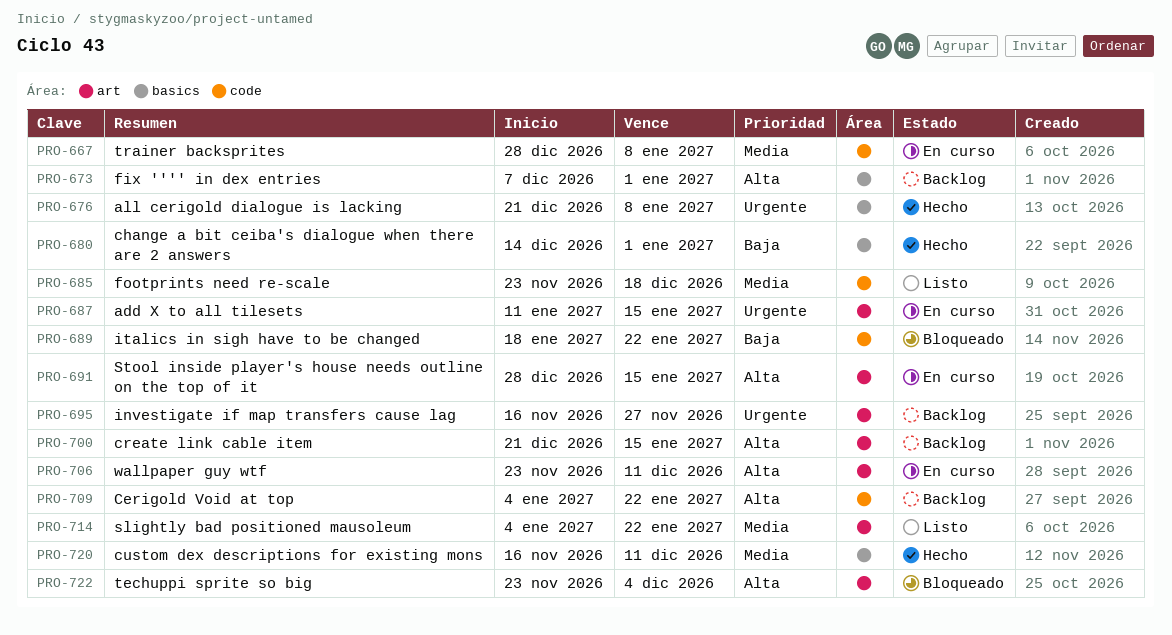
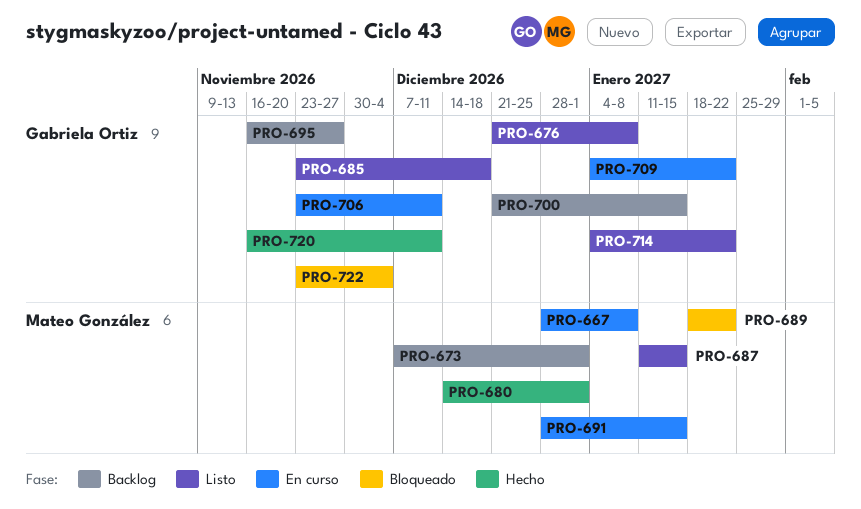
PRO-676, status: Hecho -> Listo
PRO-687, status: En curso -> Listo
PRO-709, status: Backlog -> En curso

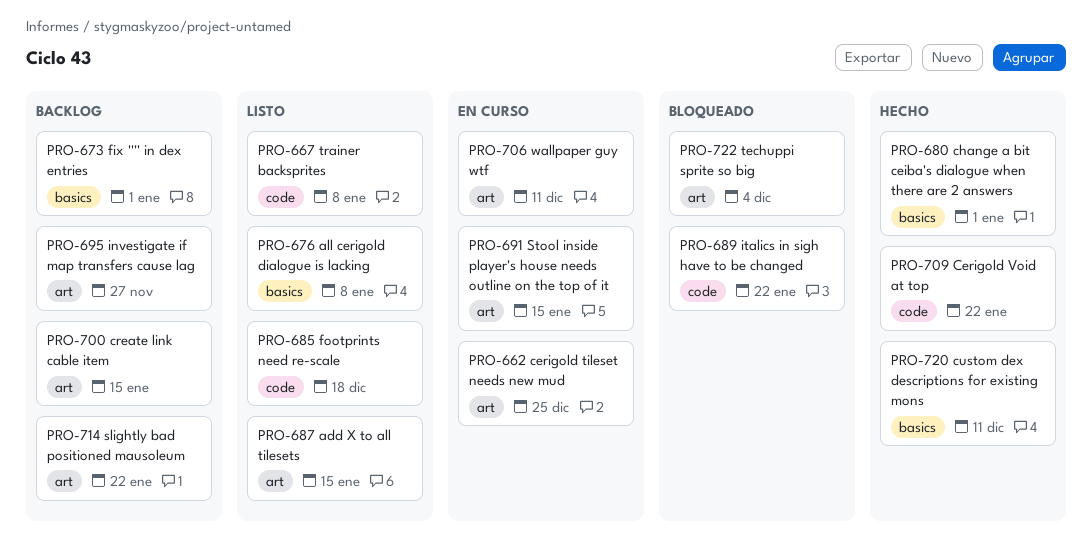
PRO-662: none -> present
PRO-667, status: En curso -> Listo
PRO-709, status: En curso -> Hecho
PRO-714, status: Listo -> Backlog

